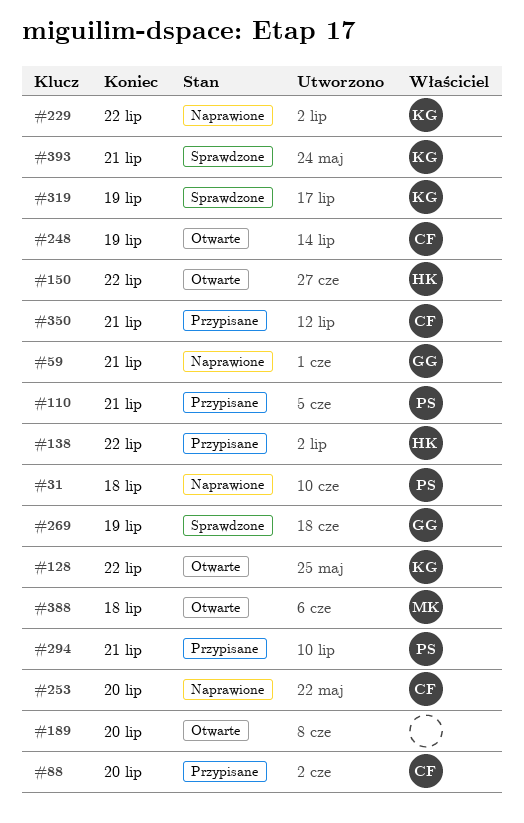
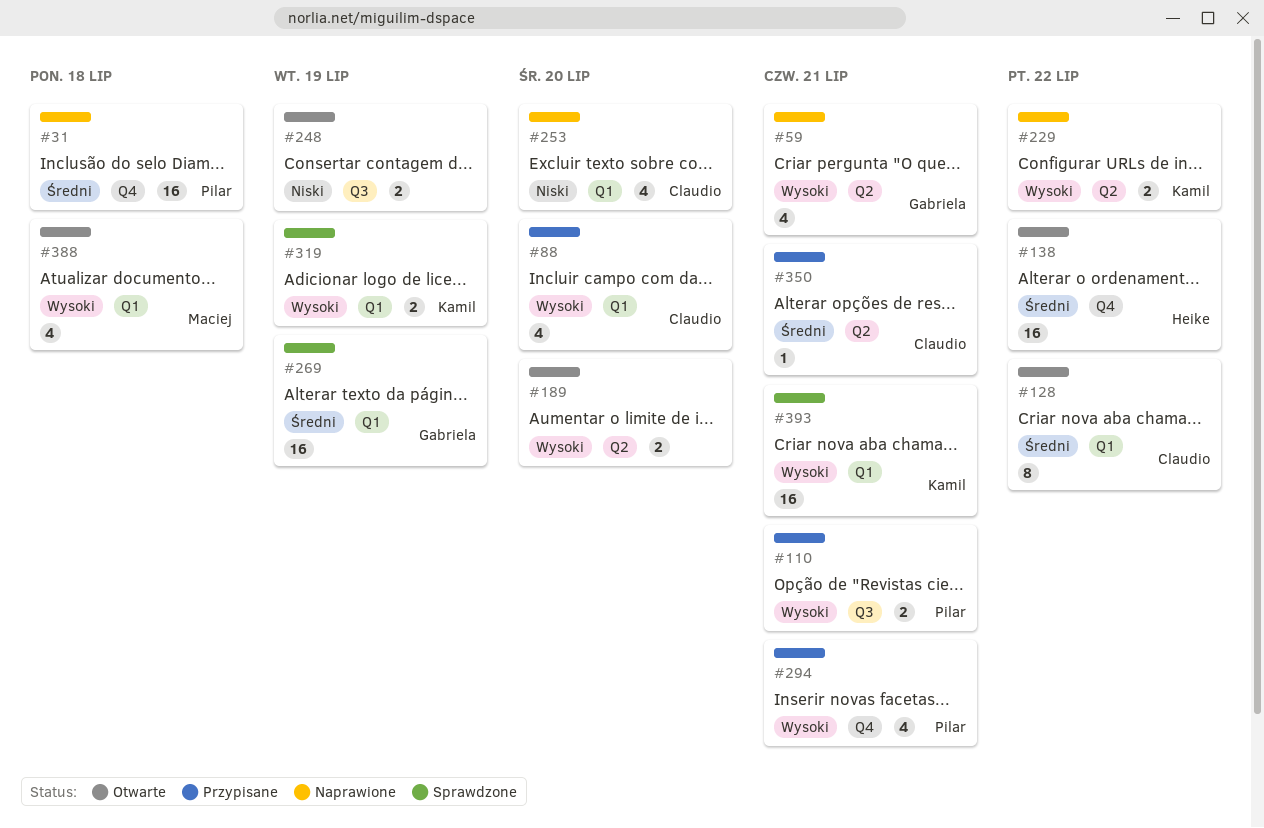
#128, owner: Kamil -> Claudio
#138, status: Przypisane -> Otwarte
#150: present -> none
#248, owner: Claudio -> none

